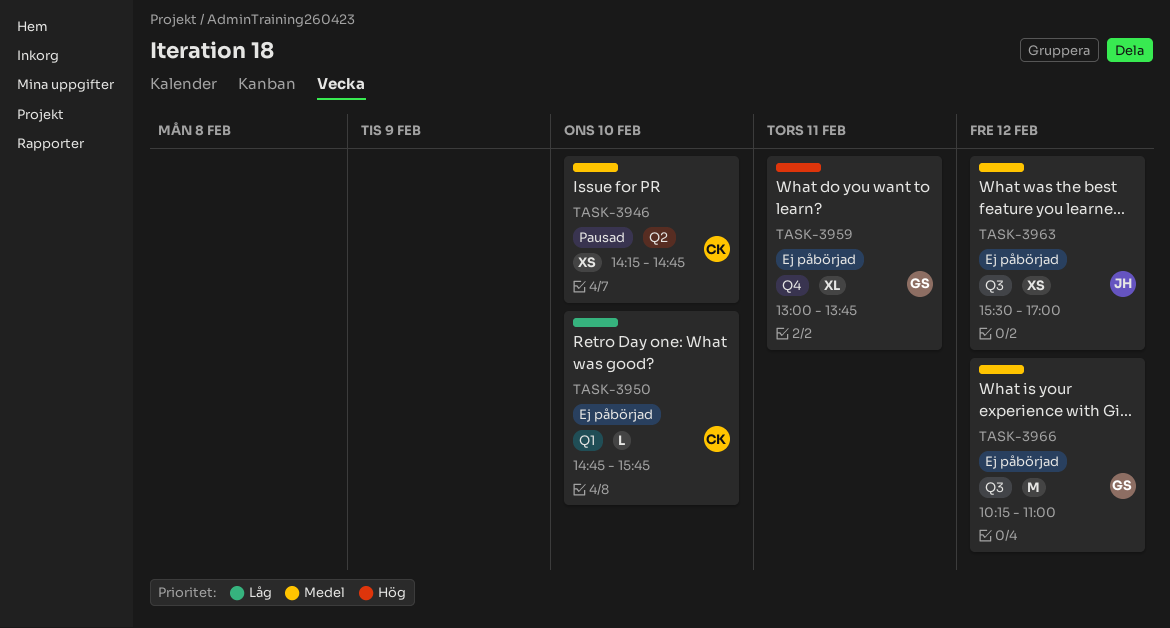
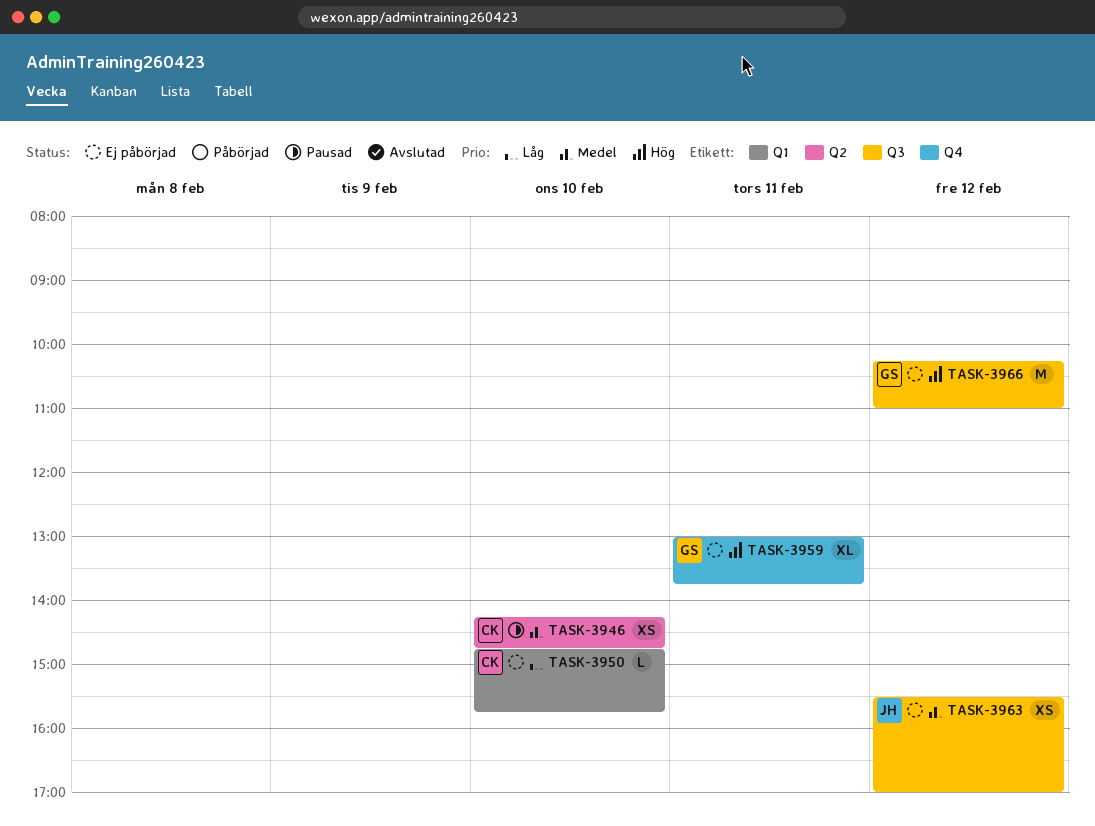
TASK-3966, priority: Medel -> Hög

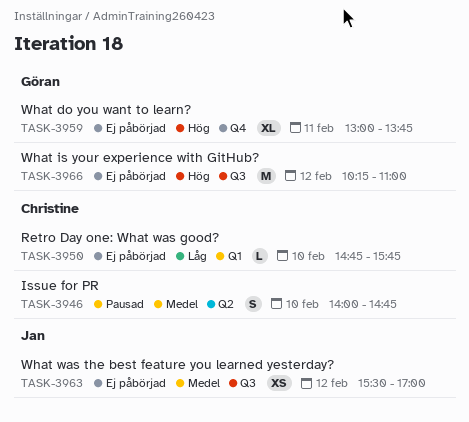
TASK-3946, estimate: XS -> S
TASK-3946, begins: 14:15 -> 14:00

